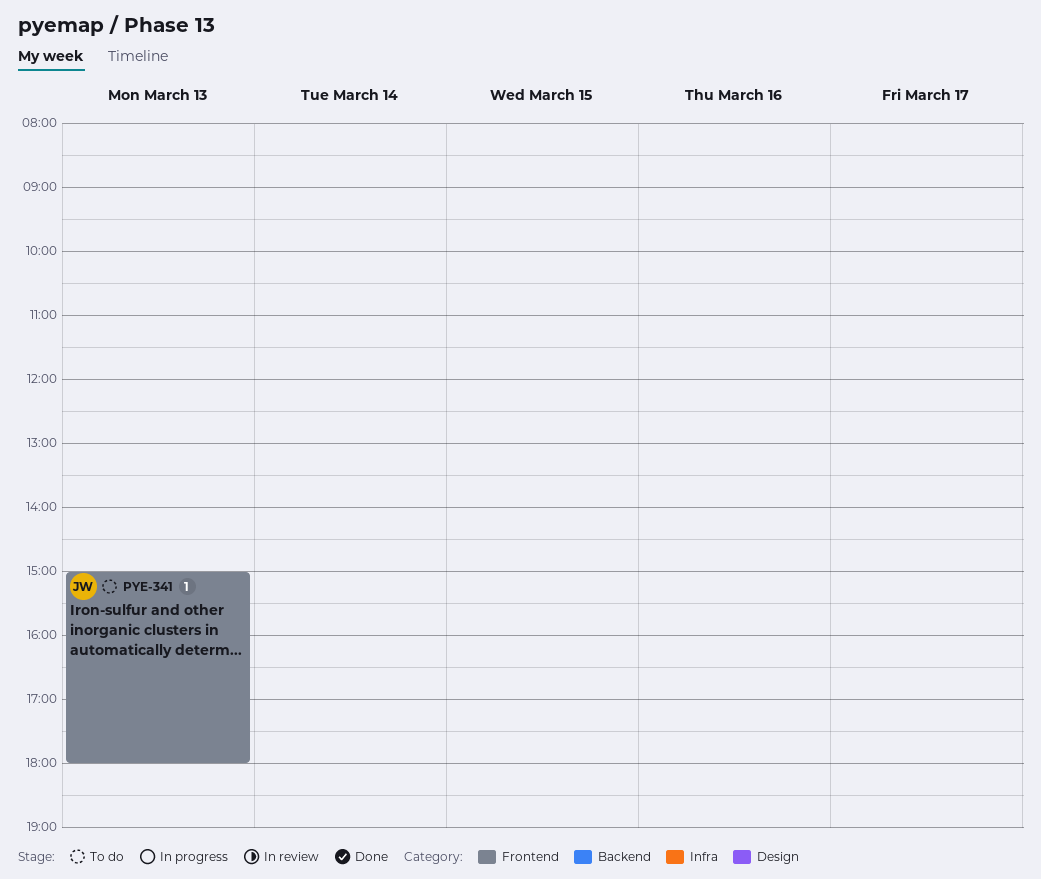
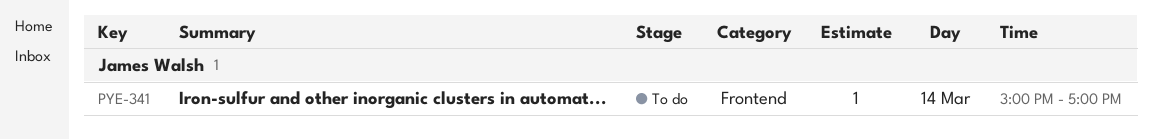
PYE-341, day: Mar 13 -> Mar 14
PYE-341, ends: 18:00 -> 17:00

